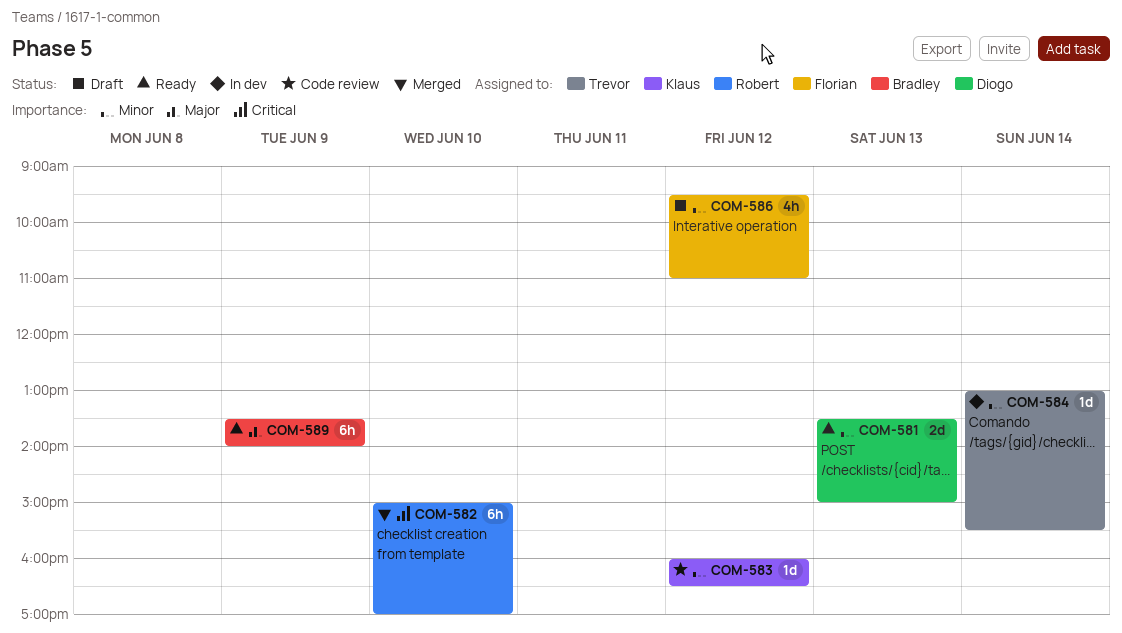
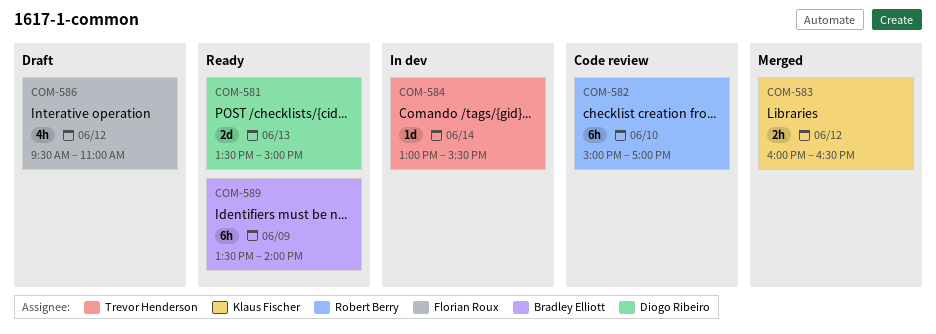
COM-582, status: Merged -> Code review
COM-583, status: Code review -> Merged
COM-583, estimate: 1d -> 2h

